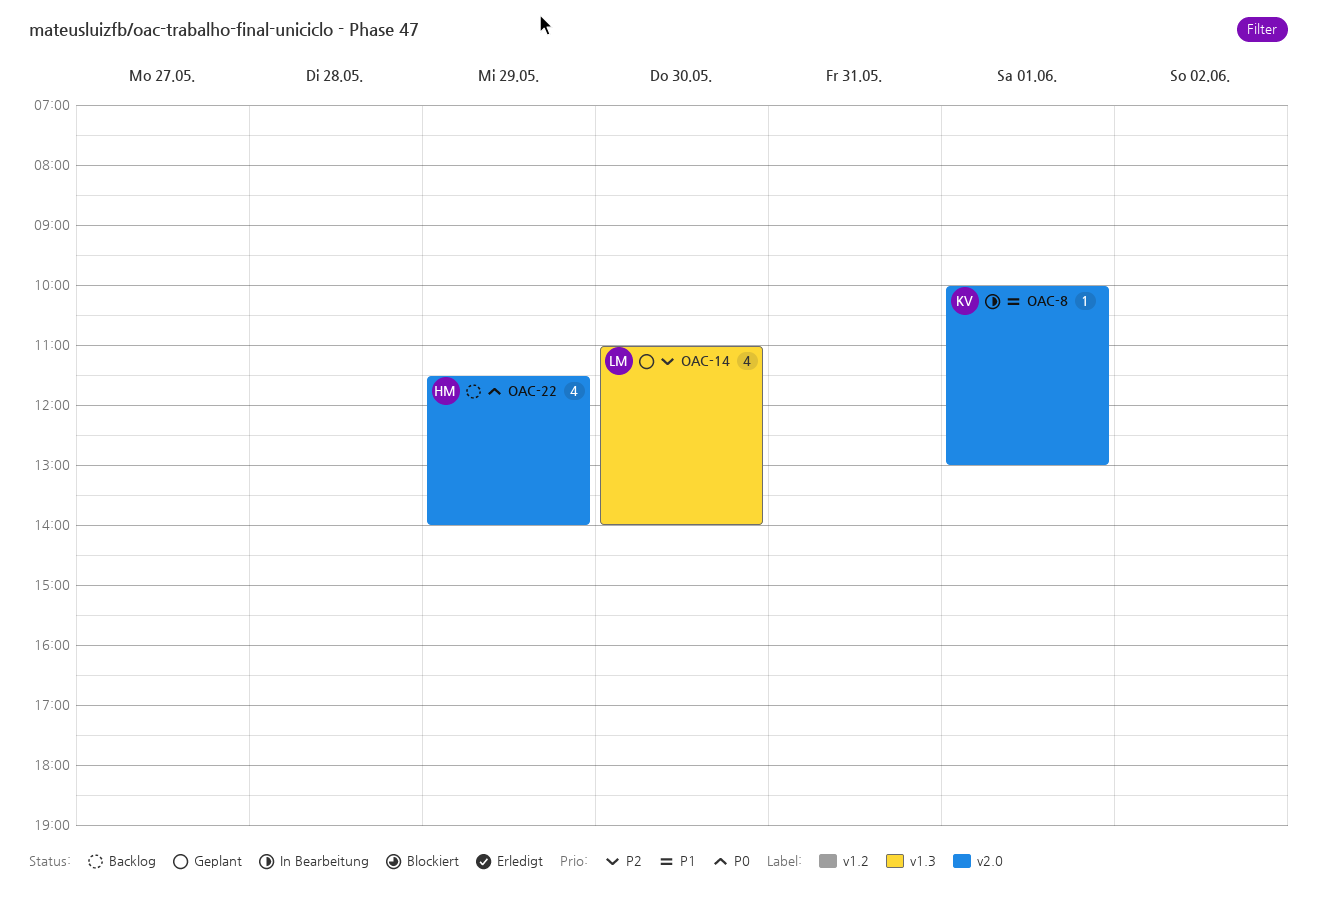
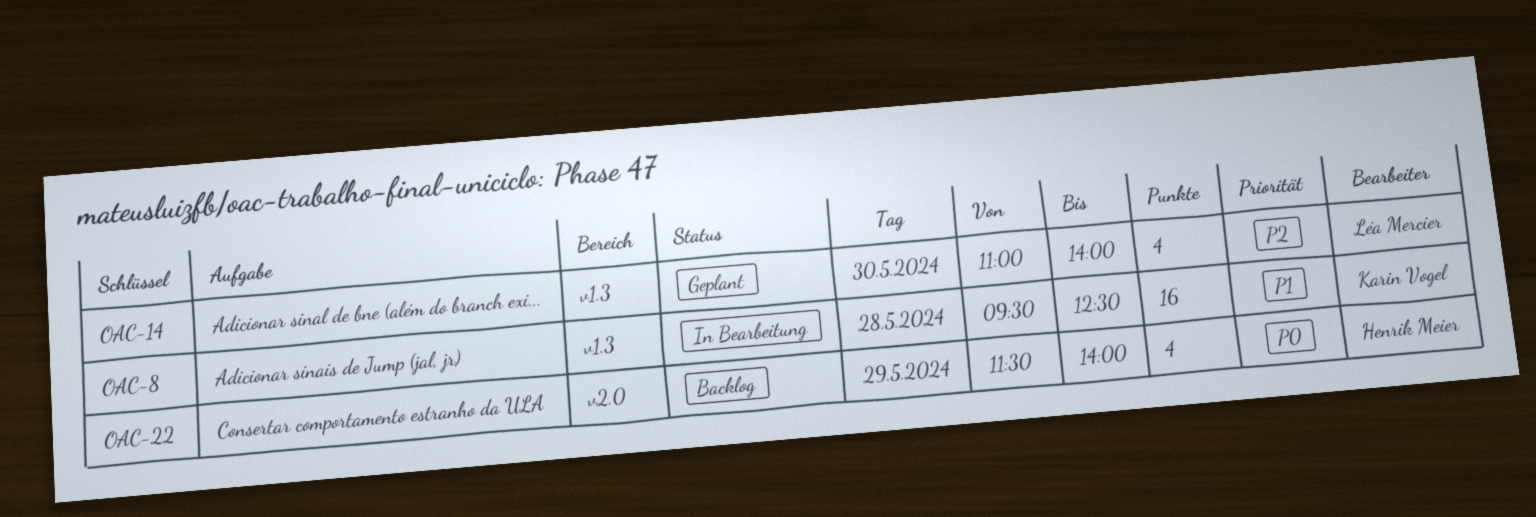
OAC-8, label: v2.0 -> v1.3
OAC-8, estimate: 1 -> 16
OAC-8, day: Jun 1 -> May 28
OAC-8, begins: 10:00 -> 09:30
OAC-8, ends: 13:00 -> 12:30

